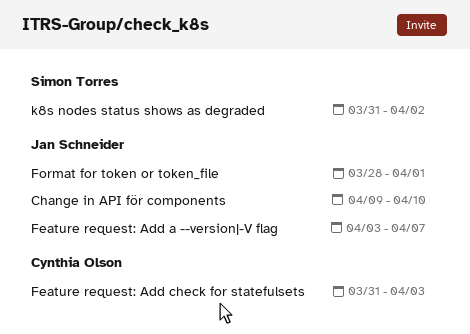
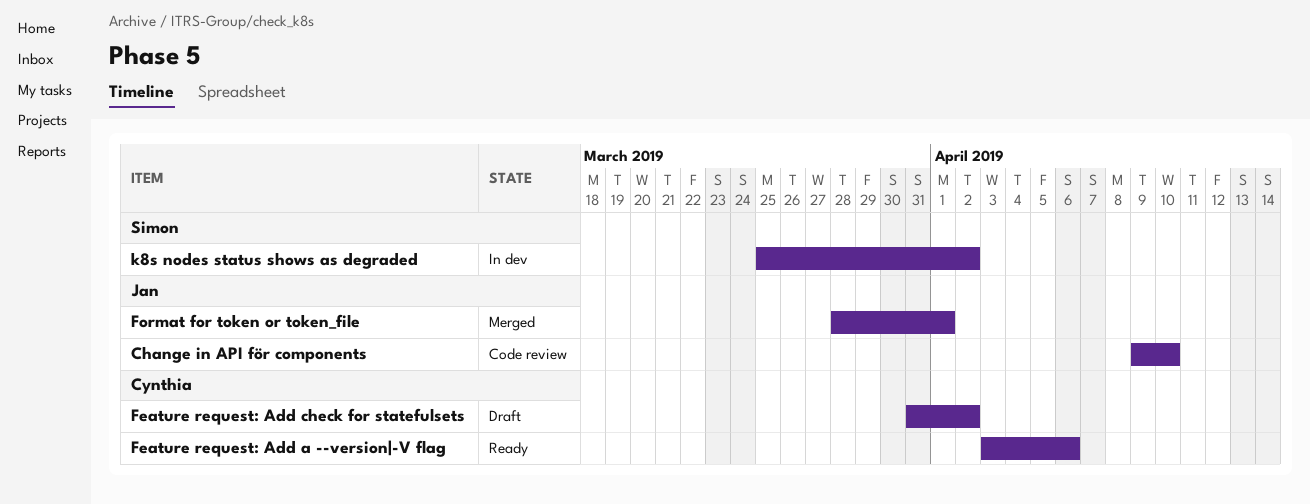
Feature request: Add a --version|-V flag, owner: Jan Schneider -> Cynthia Olson
Feature request: Add a --version|-V flag, due: Apr 7 -> Apr 6
Feature request: Add check for statefulsets, due: Apr 3 -> Apr 2
k8s nodes status shows as degraded, start: Mar 31 -> Mar 25

